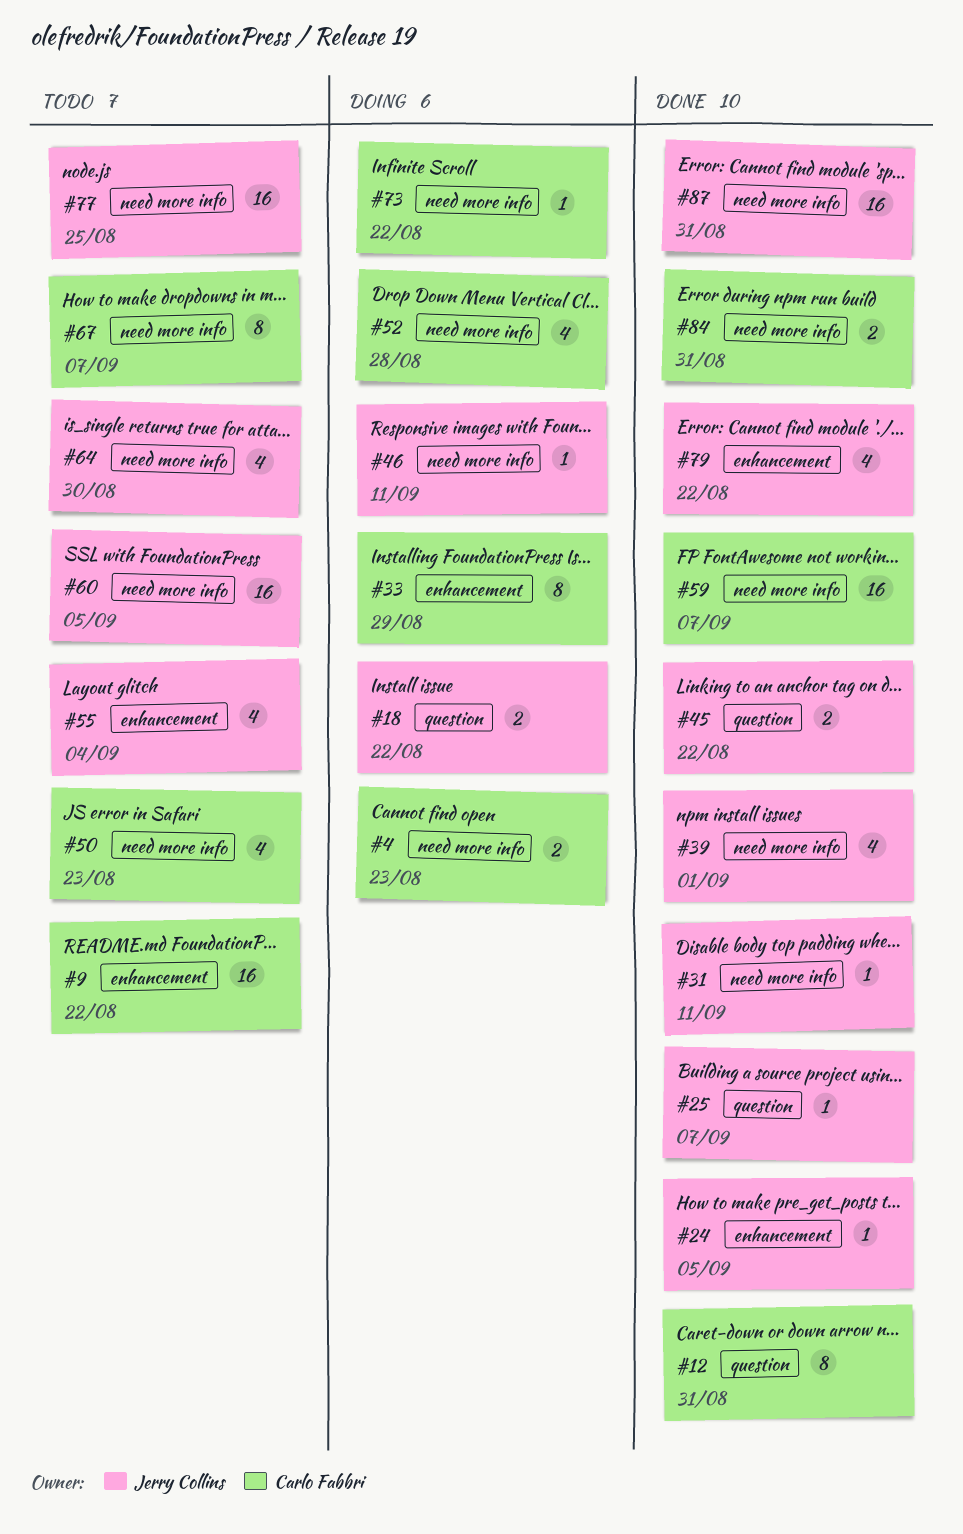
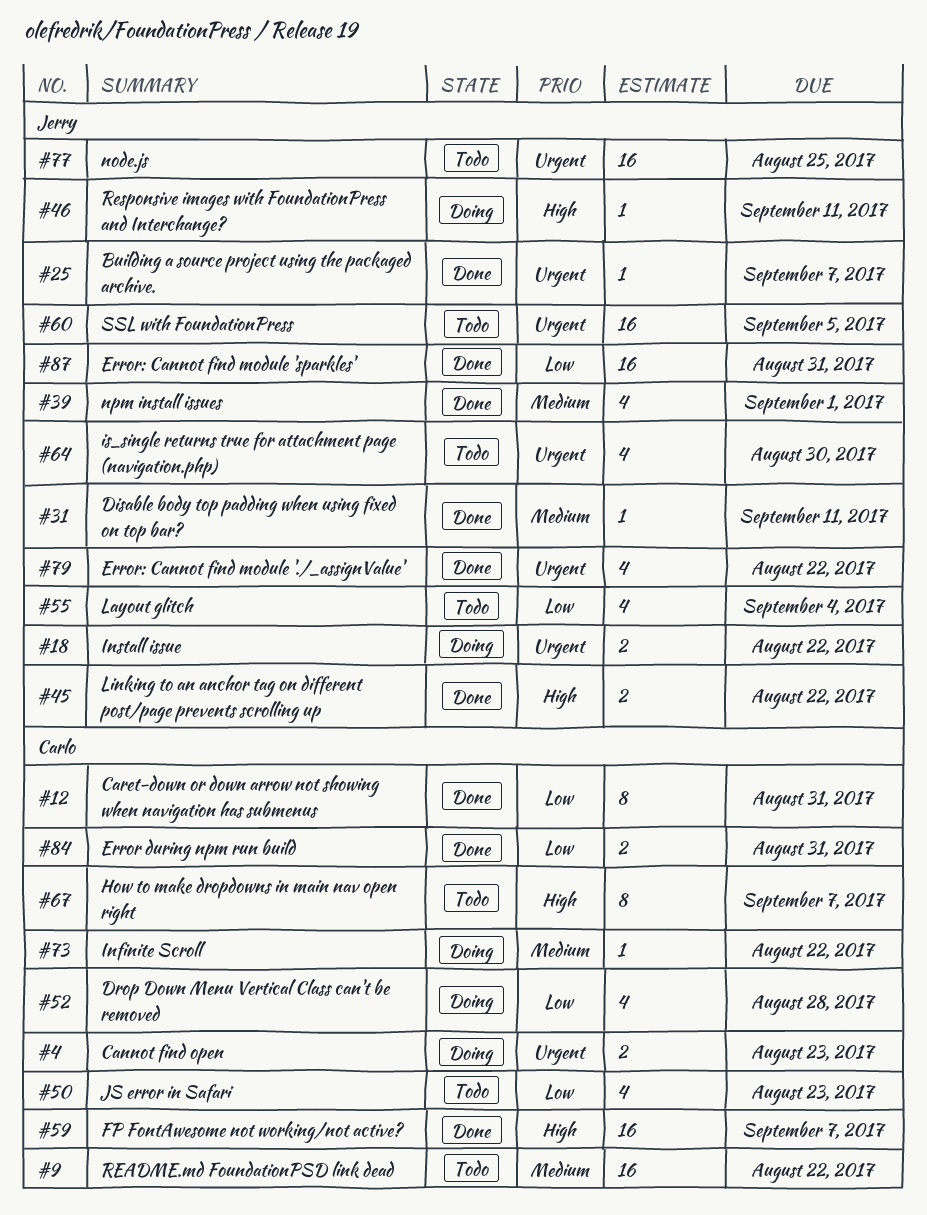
#24: present -> none
#33: present -> none

